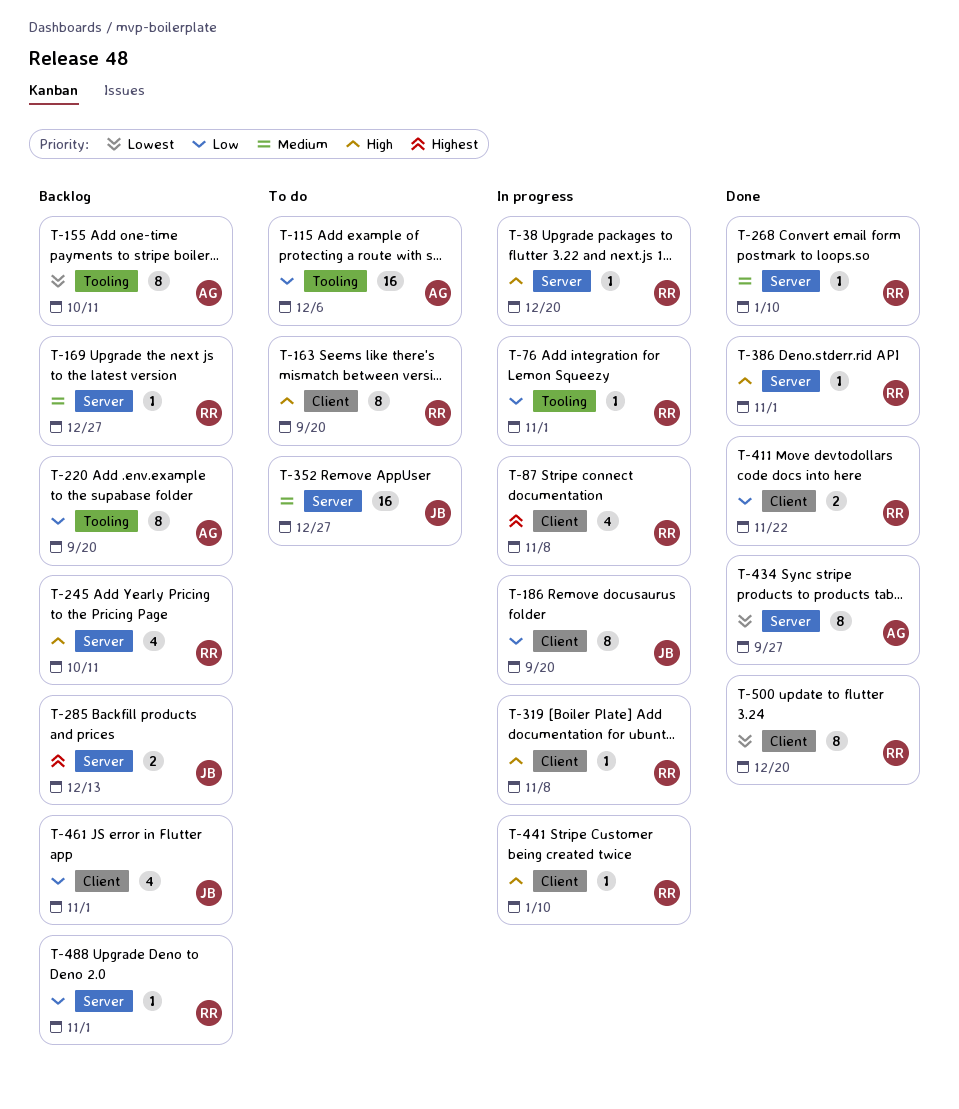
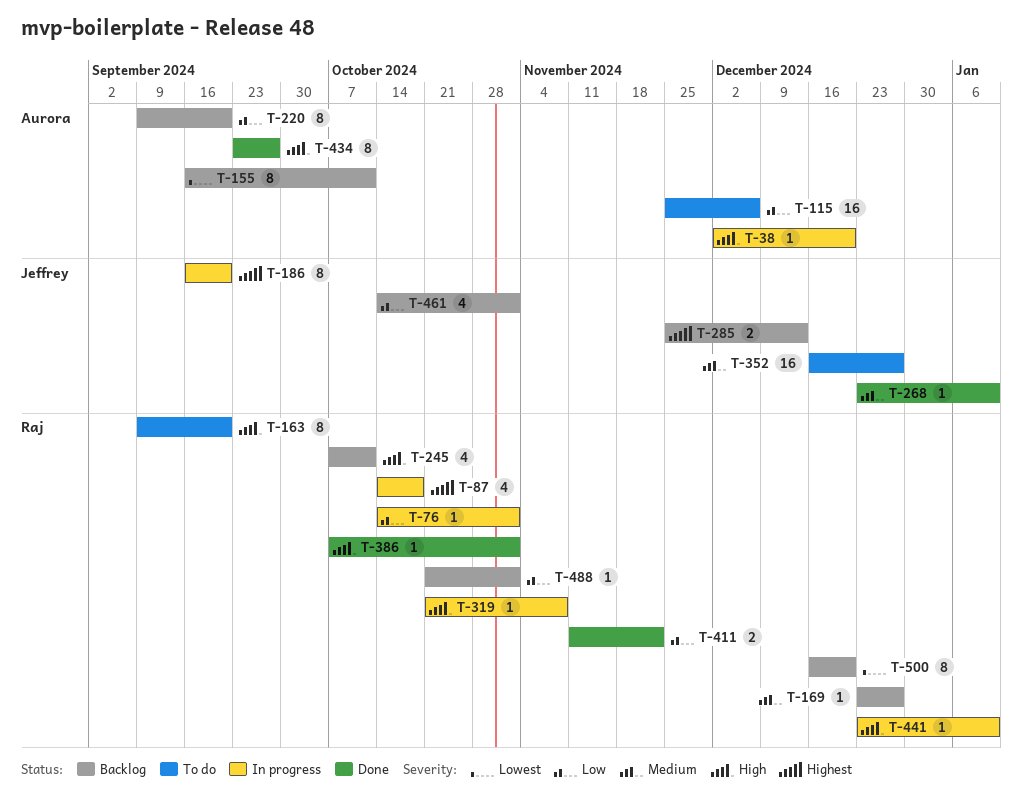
T-38, owner: Raj -> Aurora
T-87, due: Nov 8 -> Oct 18
T-186, priority: Low -> Highest
T-268, owner: Raj -> Jeffrey
T-434, priority: Lowest -> High
T-500, status: Done -> Backlog

